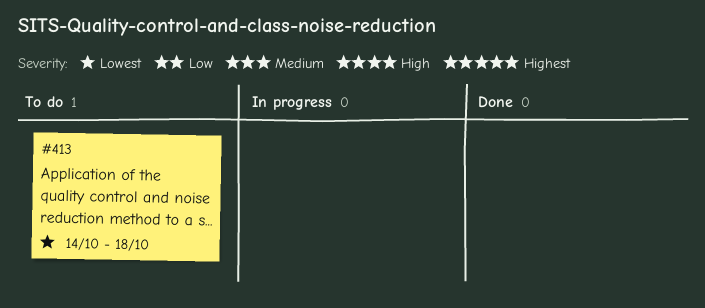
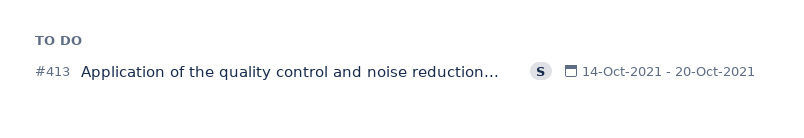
#413, due: Oct 18 -> Oct 20

